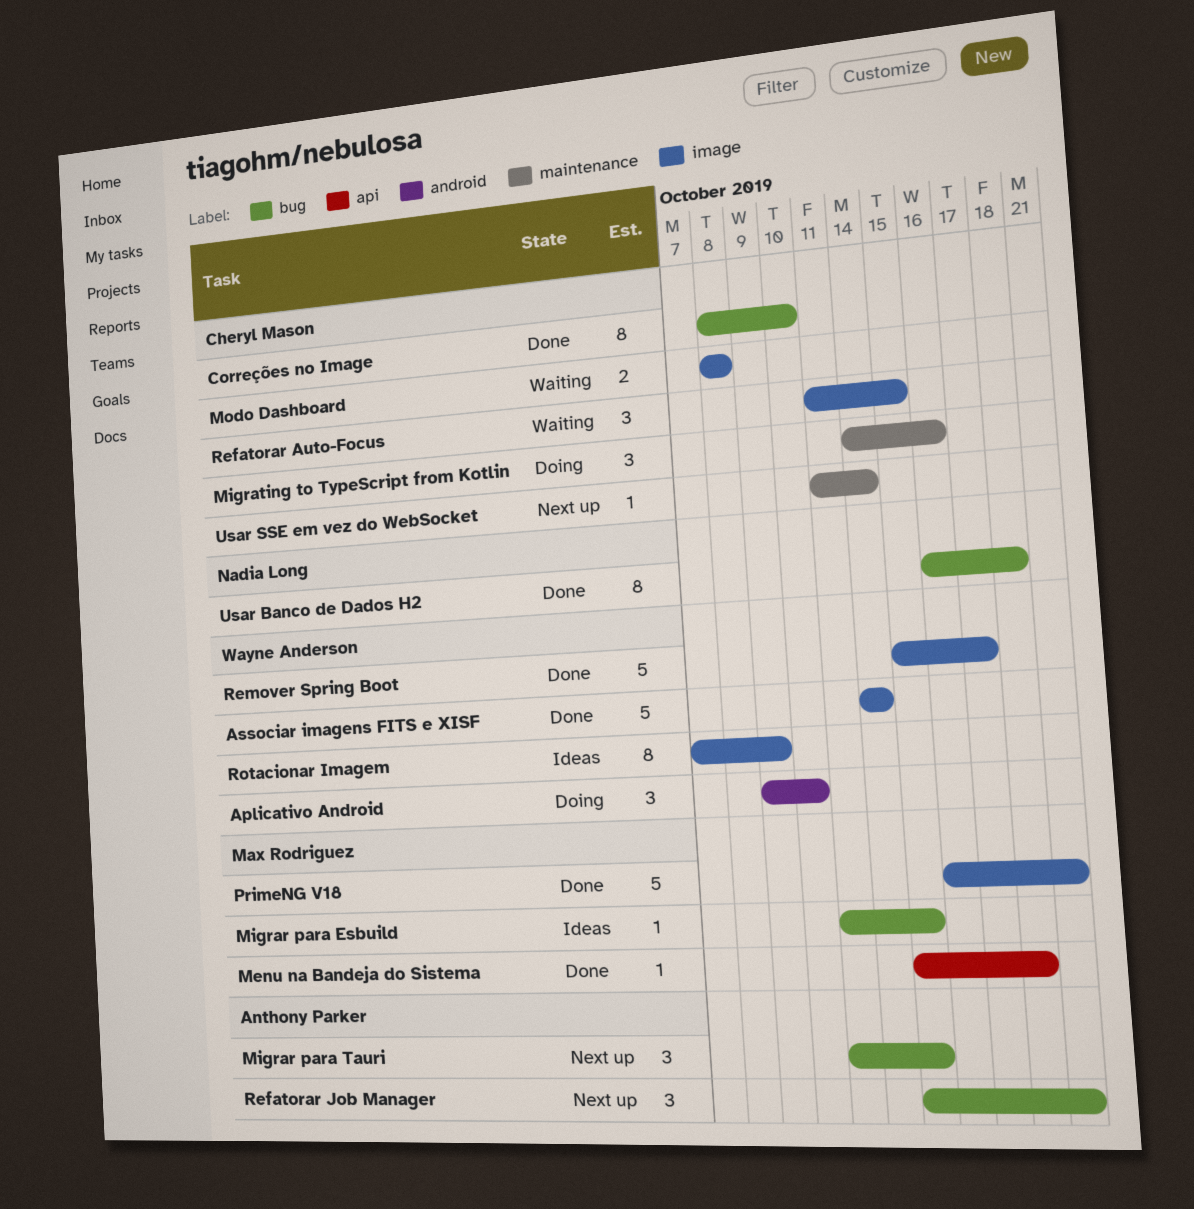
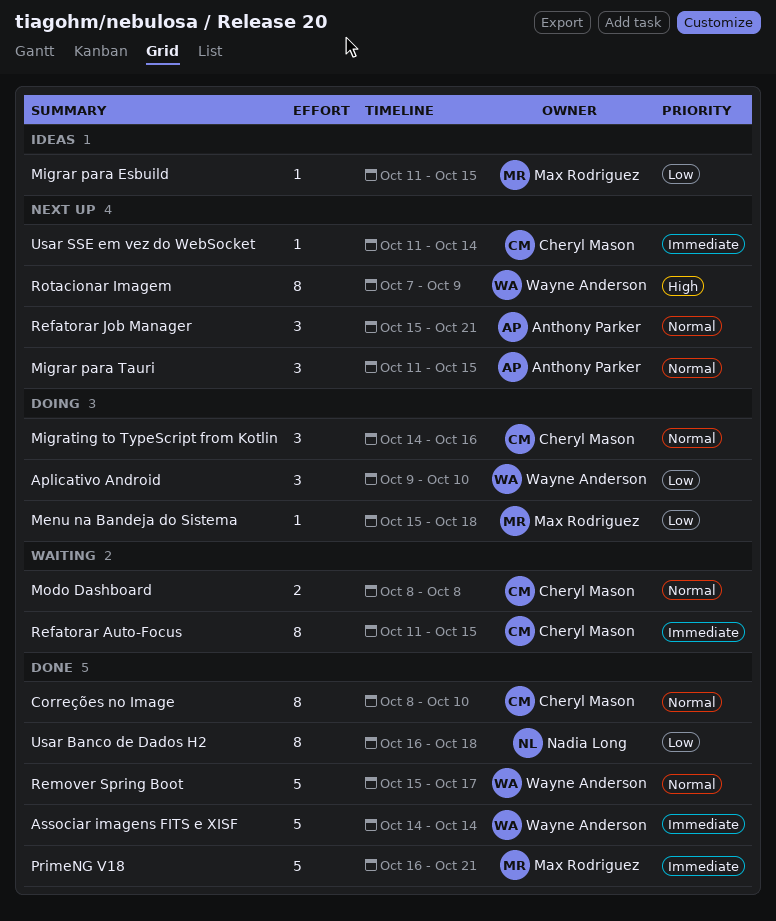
Menu na Bandeja do Sistema, status: Done -> Doing
Refatorar Auto-Focus, estimate: 3 -> 8
Rotacionar Imagem, status: Ideas -> Next up

